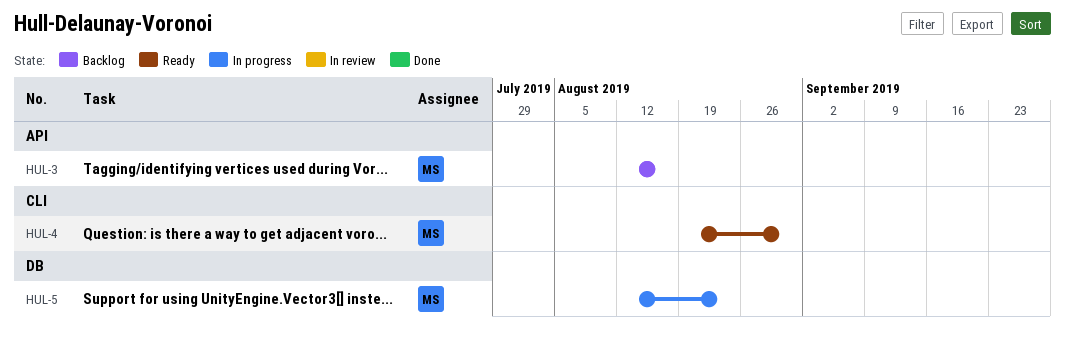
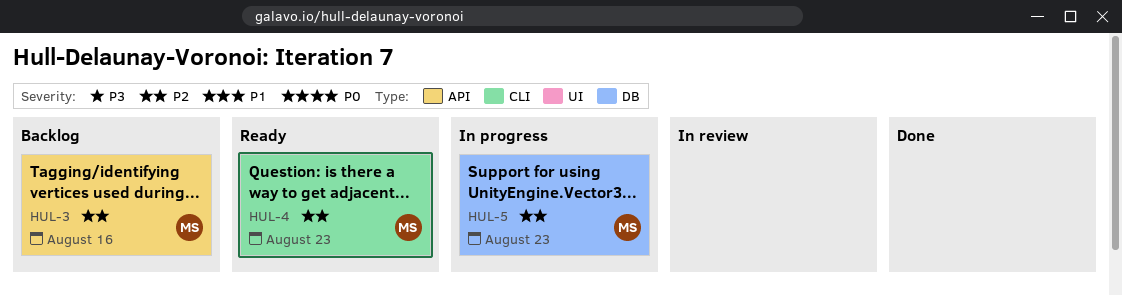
HUL-4, due: Aug 30 -> Aug 23

